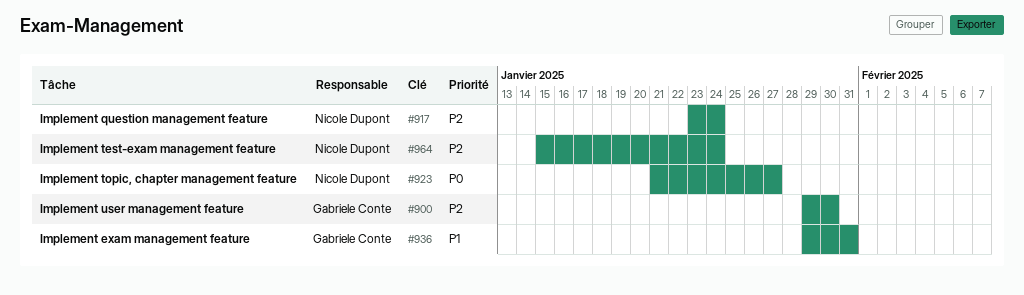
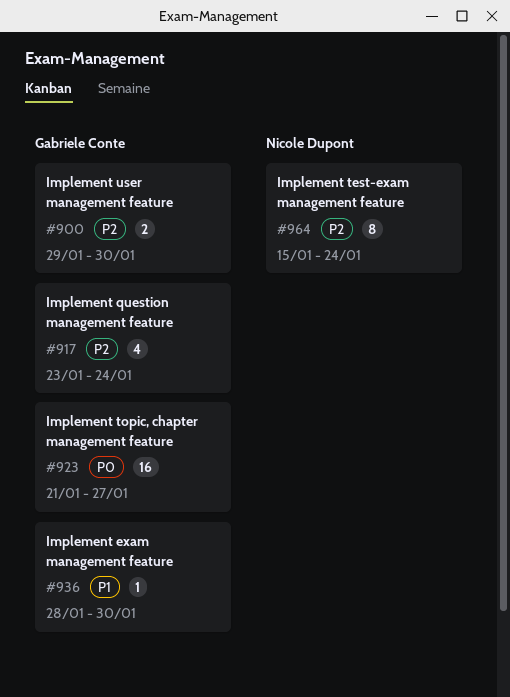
#917, owner: Nicole Dupont -> Gabriele Conte
#923, owner: Nicole Dupont -> Gabriele Conte
#936, start: Jan 29 -> Jan 28
#936, due: Jan 31 -> Jan 30

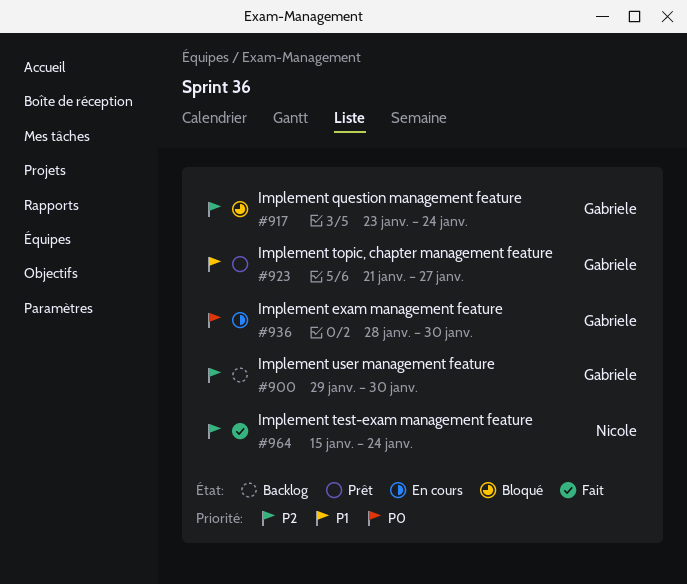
#923, priority: P0 -> P1
#936, priority: P1 -> P0

